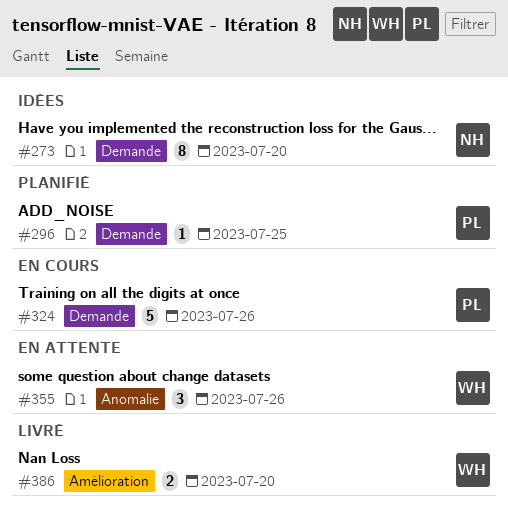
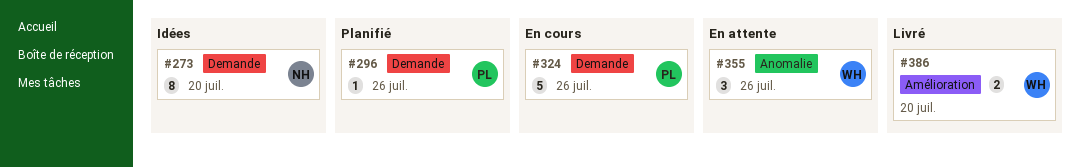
#296, due: Jul 25 -> Jul 26

